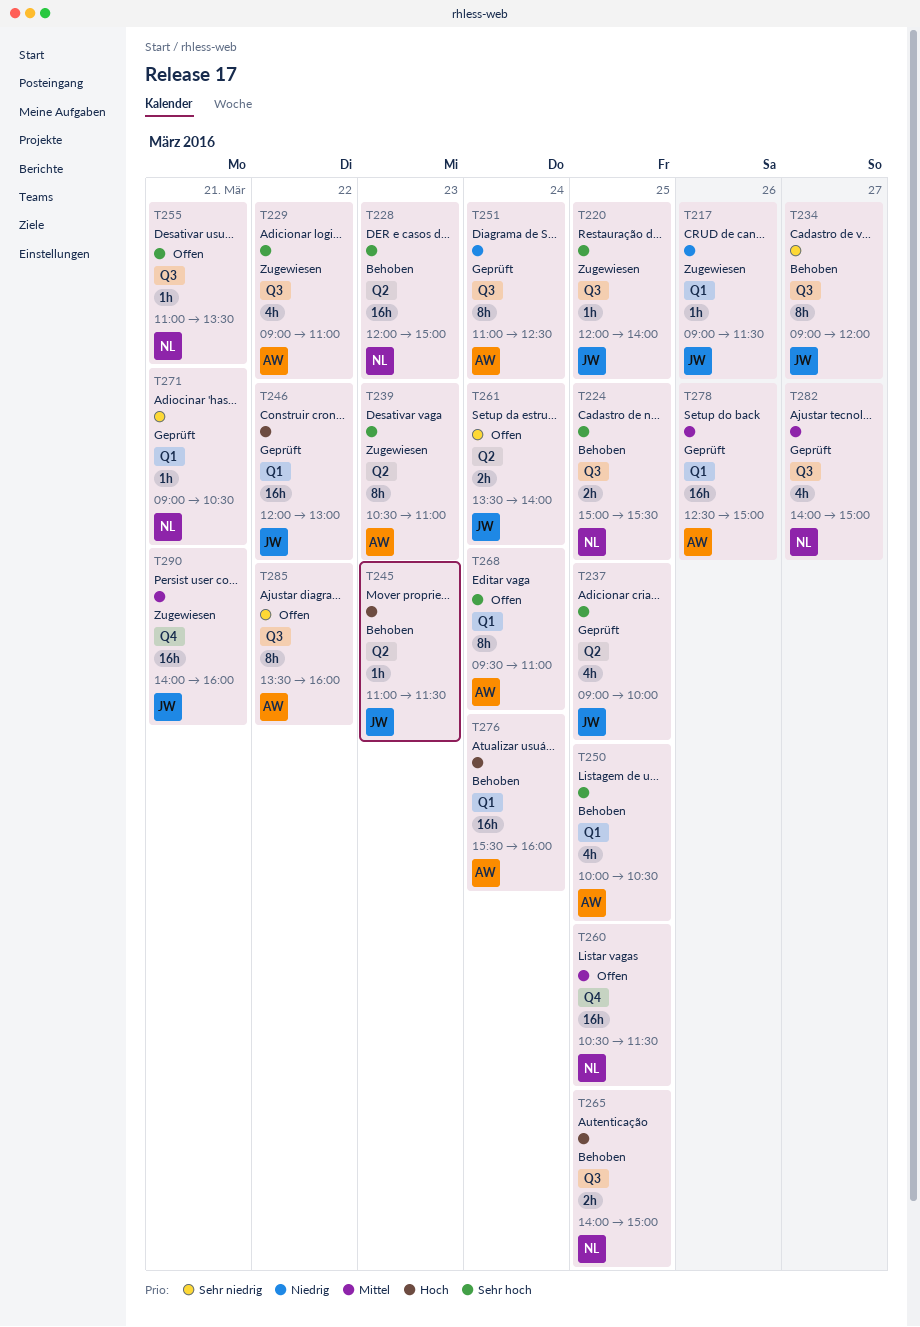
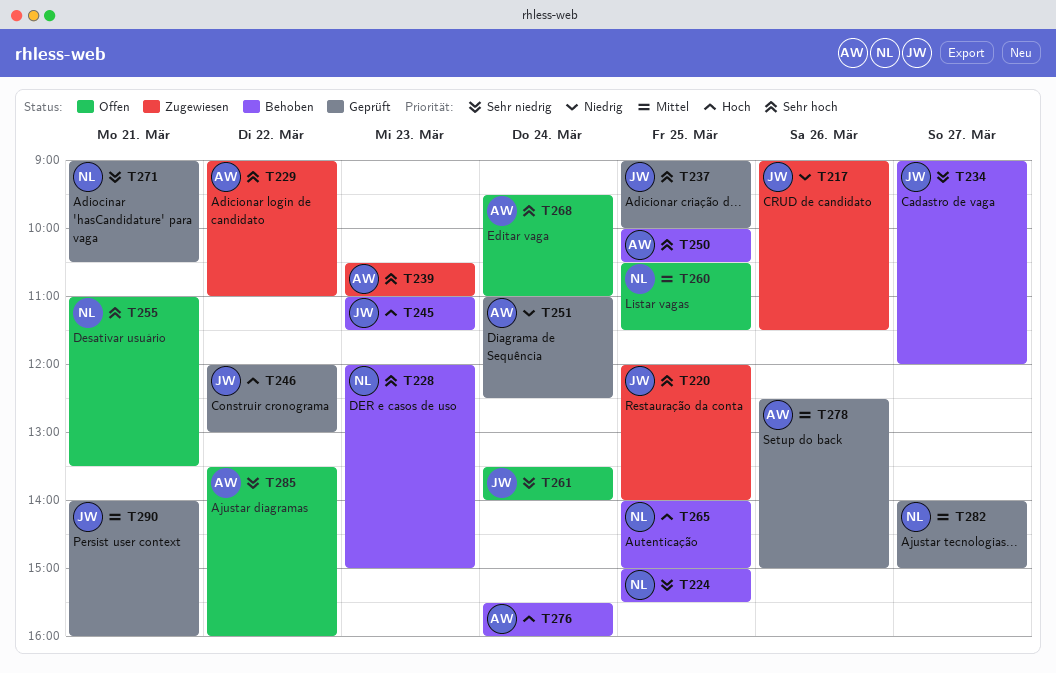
T224, priority: Sehr hoch -> Sehr niedrig
T290, status: Zugewiesen -> Geprüft

